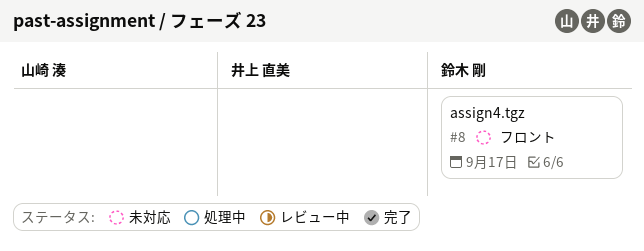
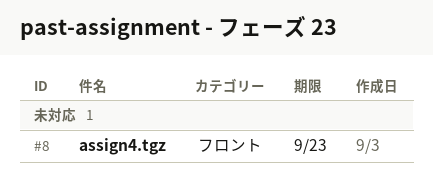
#8, due: Sep 17 -> Sep 23

